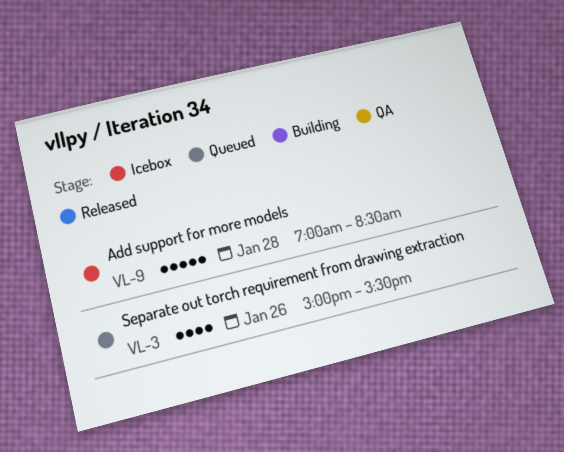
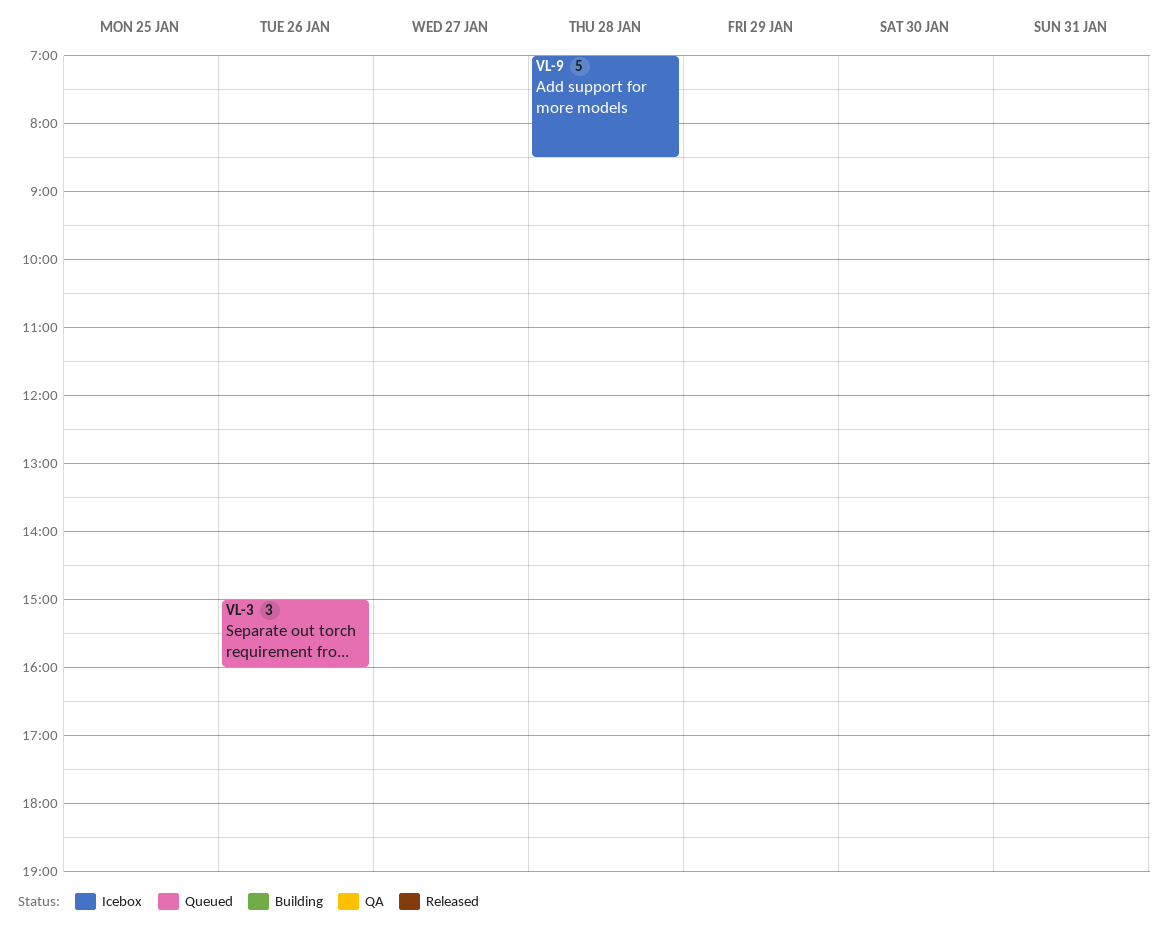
VL-3, estimate: 4 -> 3
VL-3, ends: 15:30 -> 16:00

